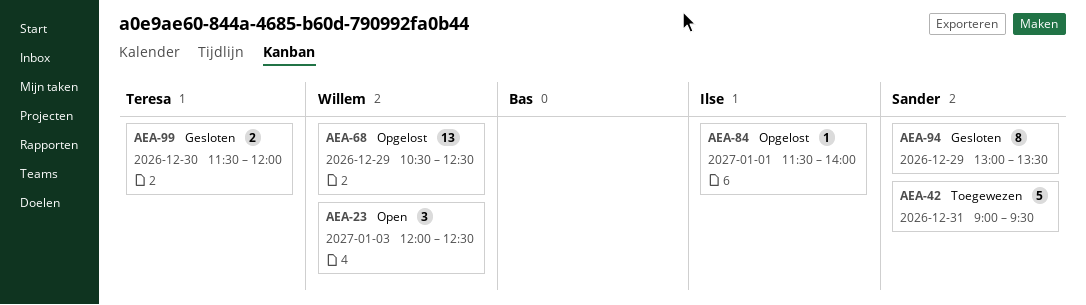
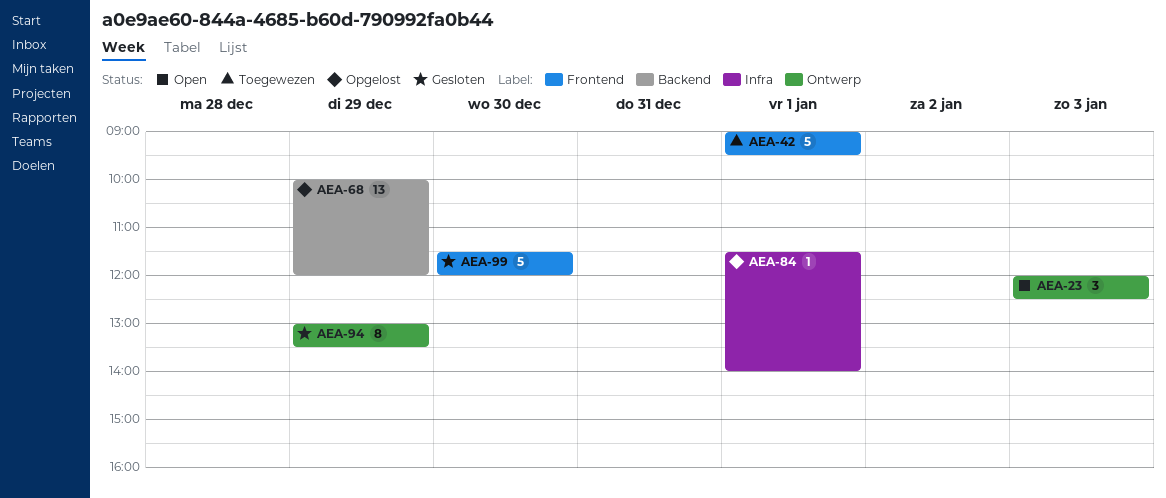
AEA-42, day: Dec 31 -> Jan 1
AEA-68, begins: 10:30 -> 10:00
AEA-68, ends: 12:30 -> 12:00
AEA-99, estimate: 2 -> 5

